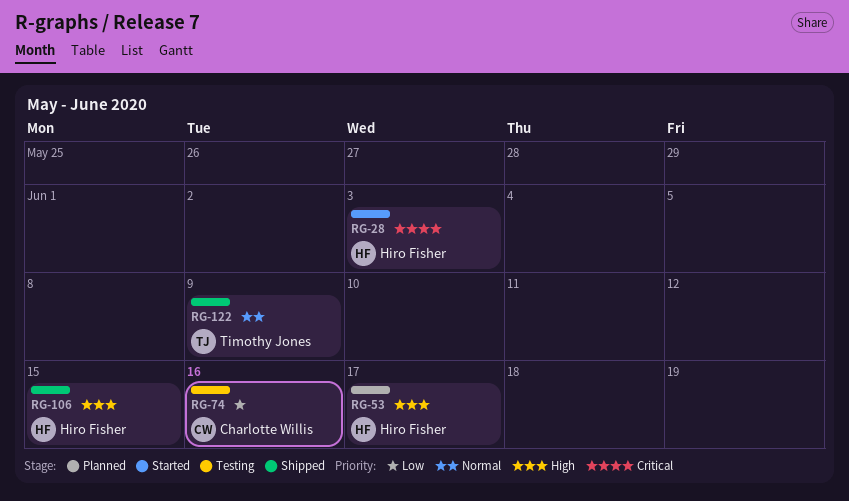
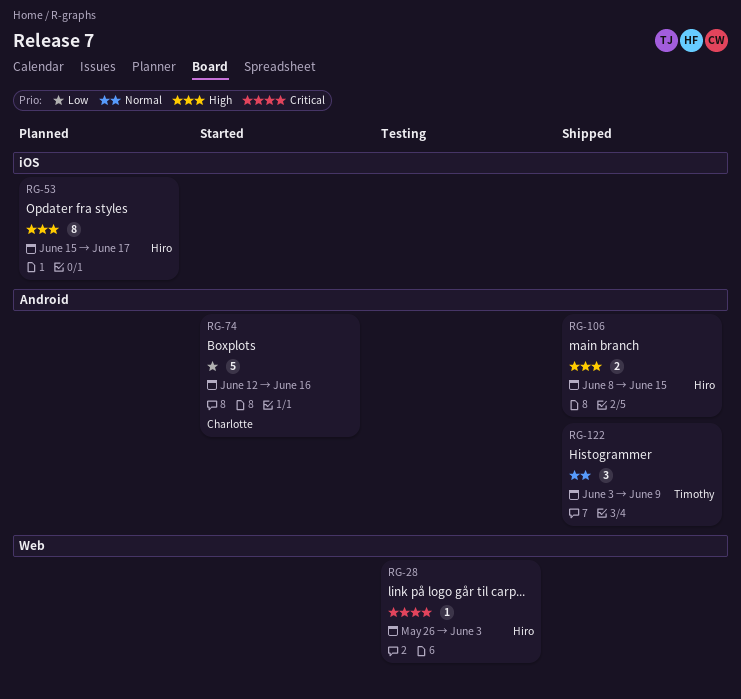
RG-28, status: Started -> Testing
RG-74, status: Testing -> Started

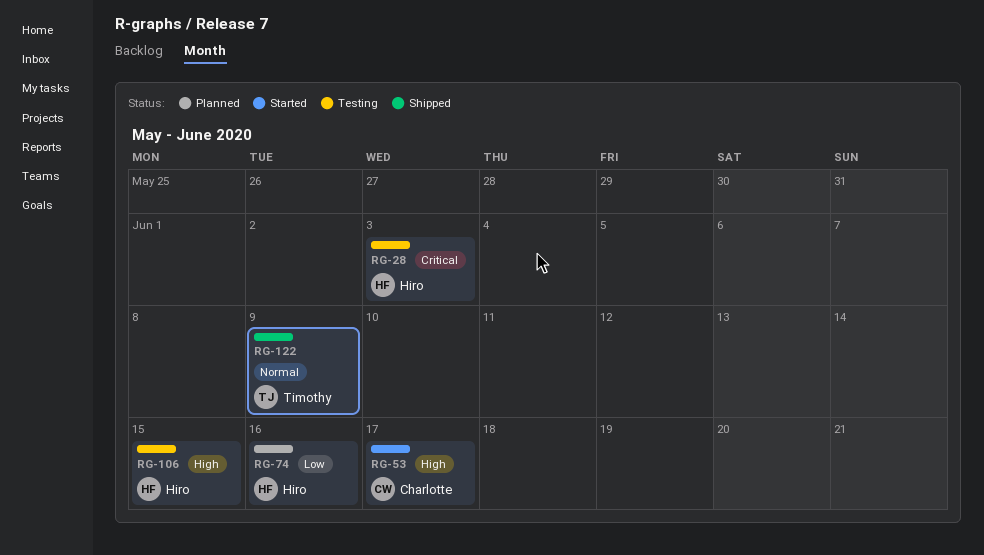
RG-53, status: Planned -> Started
RG-53, owner: Hiro -> Charlotte
RG-74, status: Started -> Planned
RG-74, owner: Charlotte -> Hiro
RG-106, status: Shipped -> Testing

